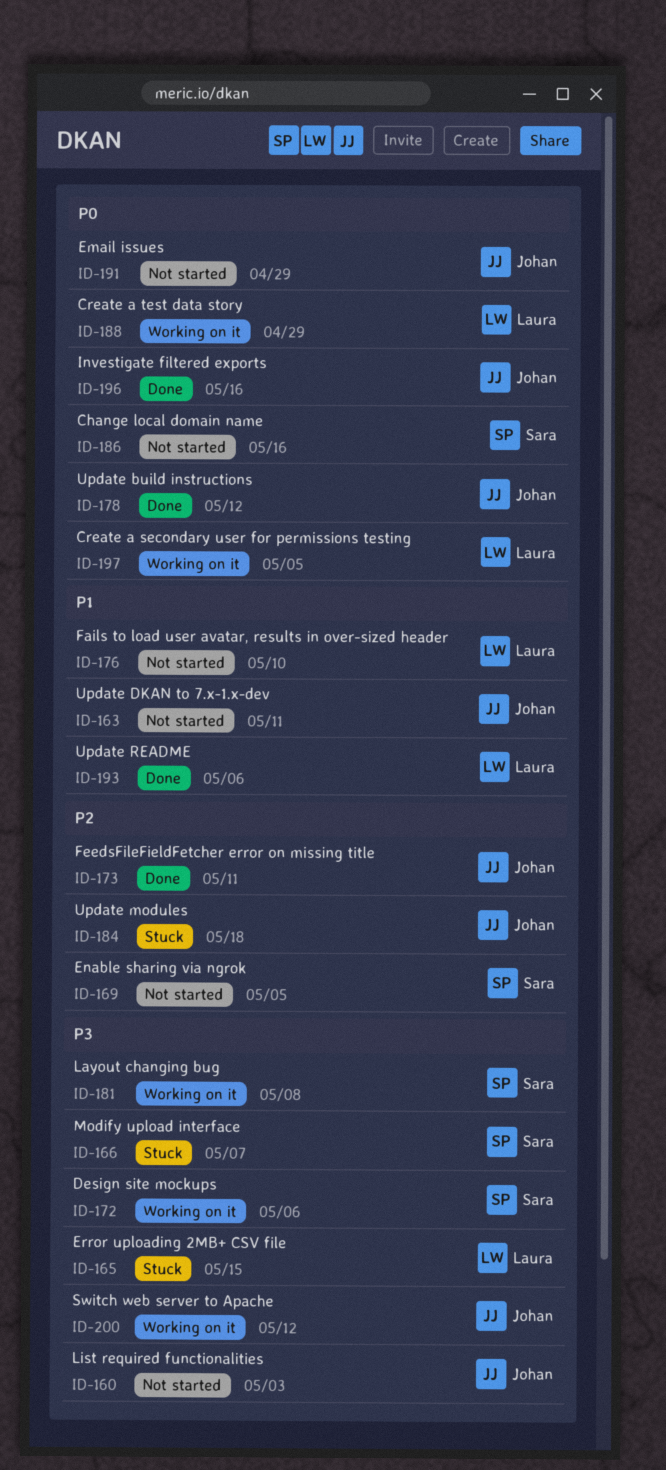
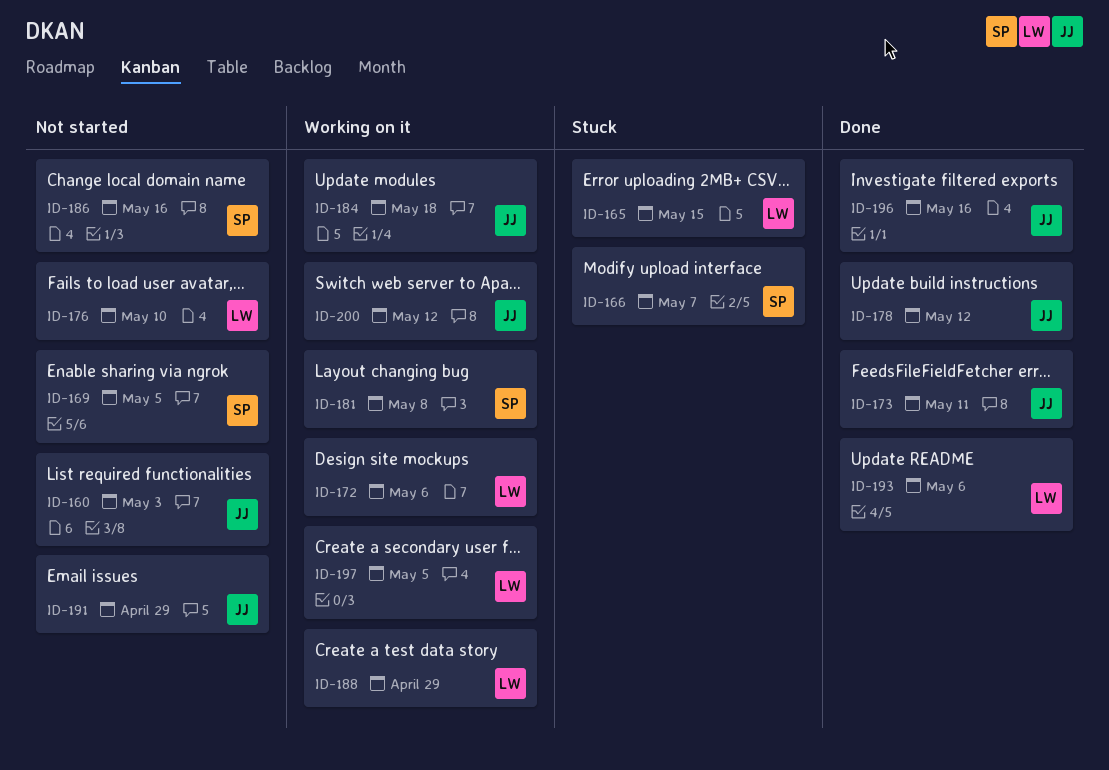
ID-163: present -> none
ID-172, owner: Sara -> Laura
ID-184, status: Stuck -> Working on it

